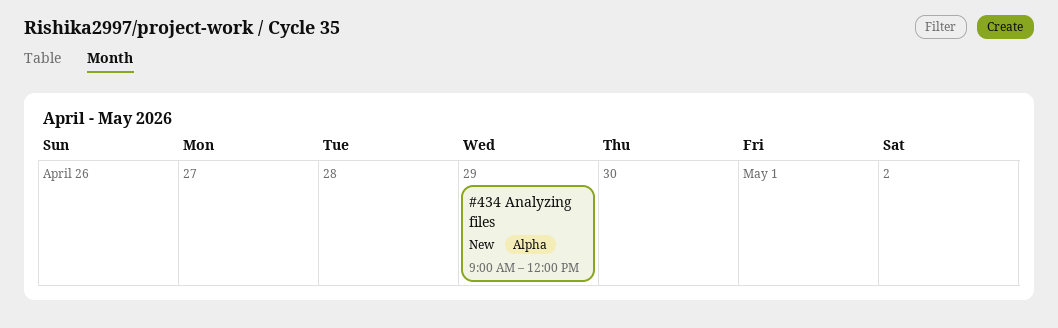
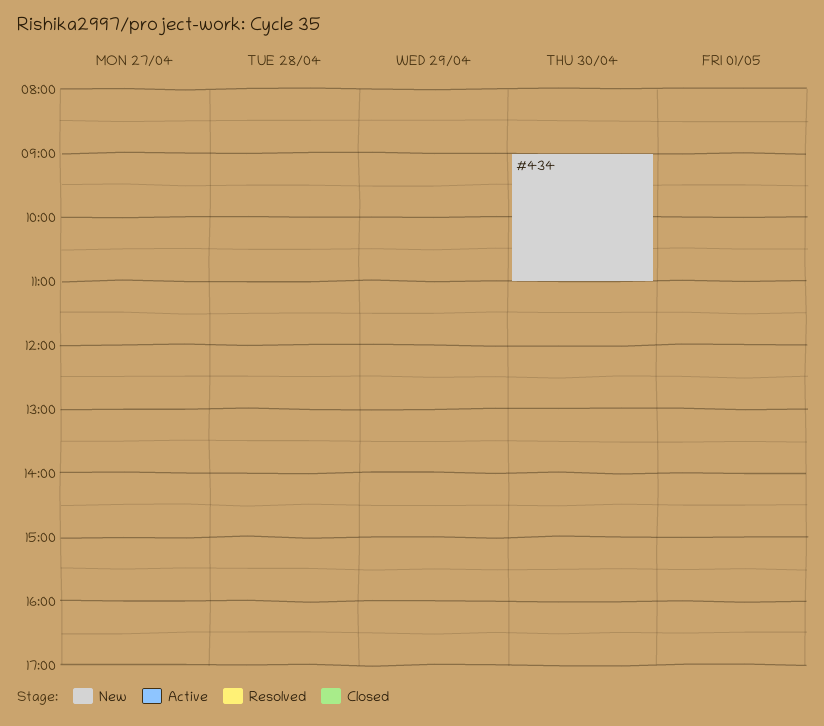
#434, day: Apr 29 -> Apr 30
#434, ends: 12:00 -> 11:00

